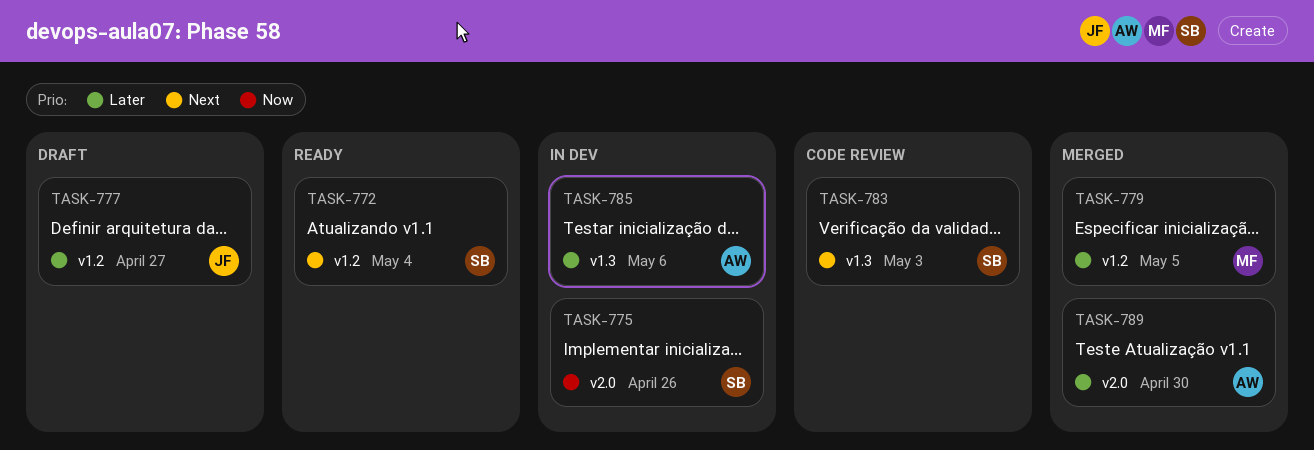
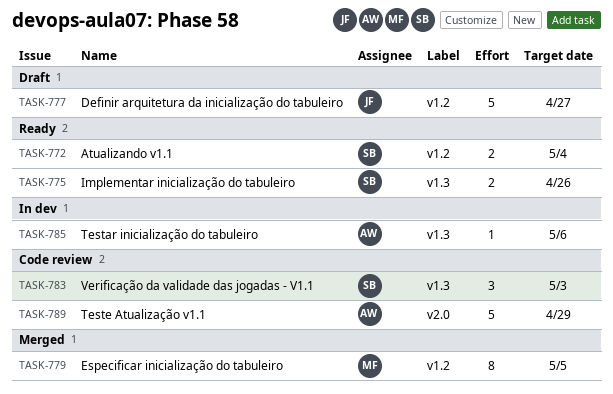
TASK-775, status: In dev -> Ready
TASK-775, label: v2.0 -> v1.3
TASK-789, status: Merged -> Code review
TASK-789, due: Apr 30 -> Apr 29

